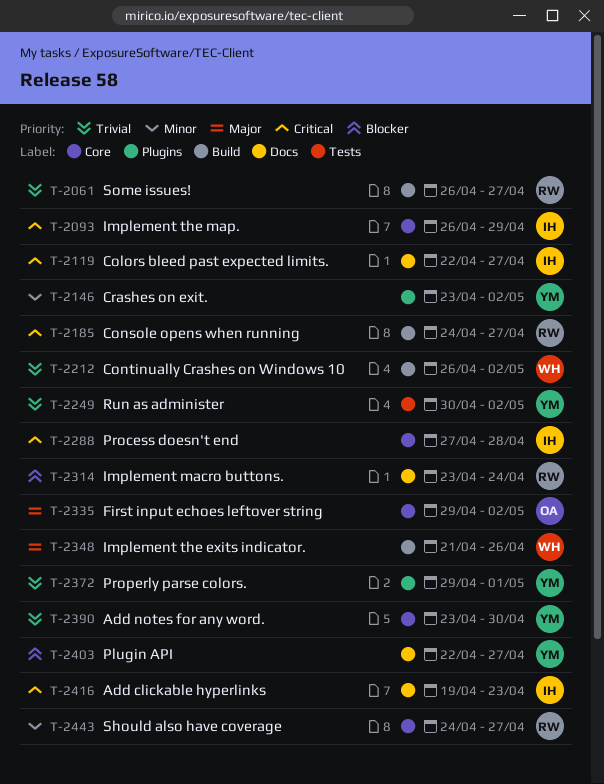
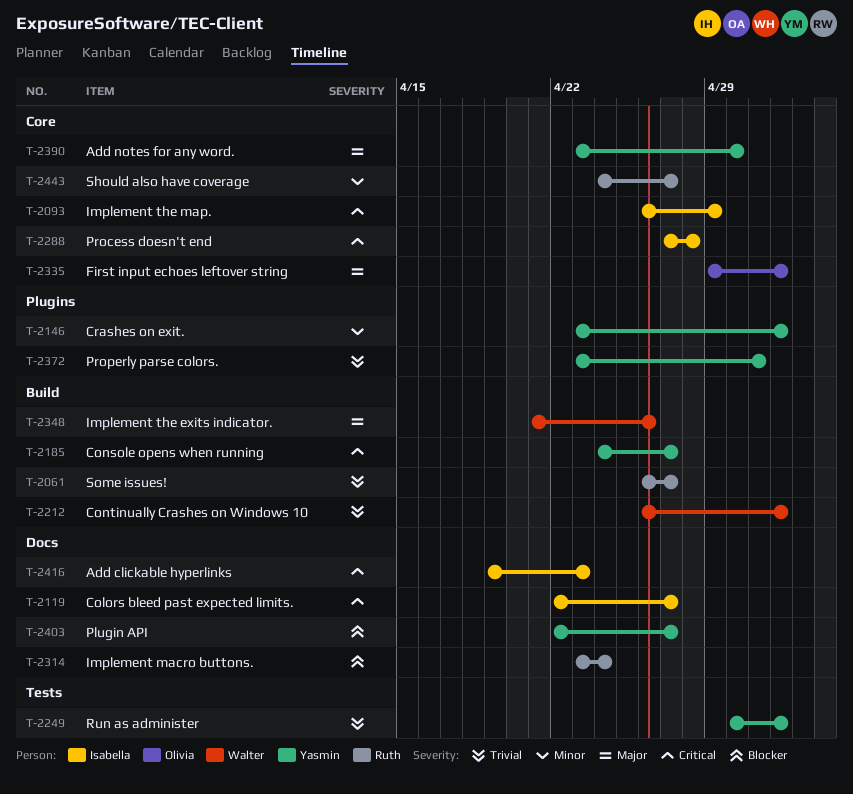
T-2185, owner: Ruth -> Yasmin
T-2372, start: Apr 29 -> Apr 23
T-2390, priority: Trivial -> Major

